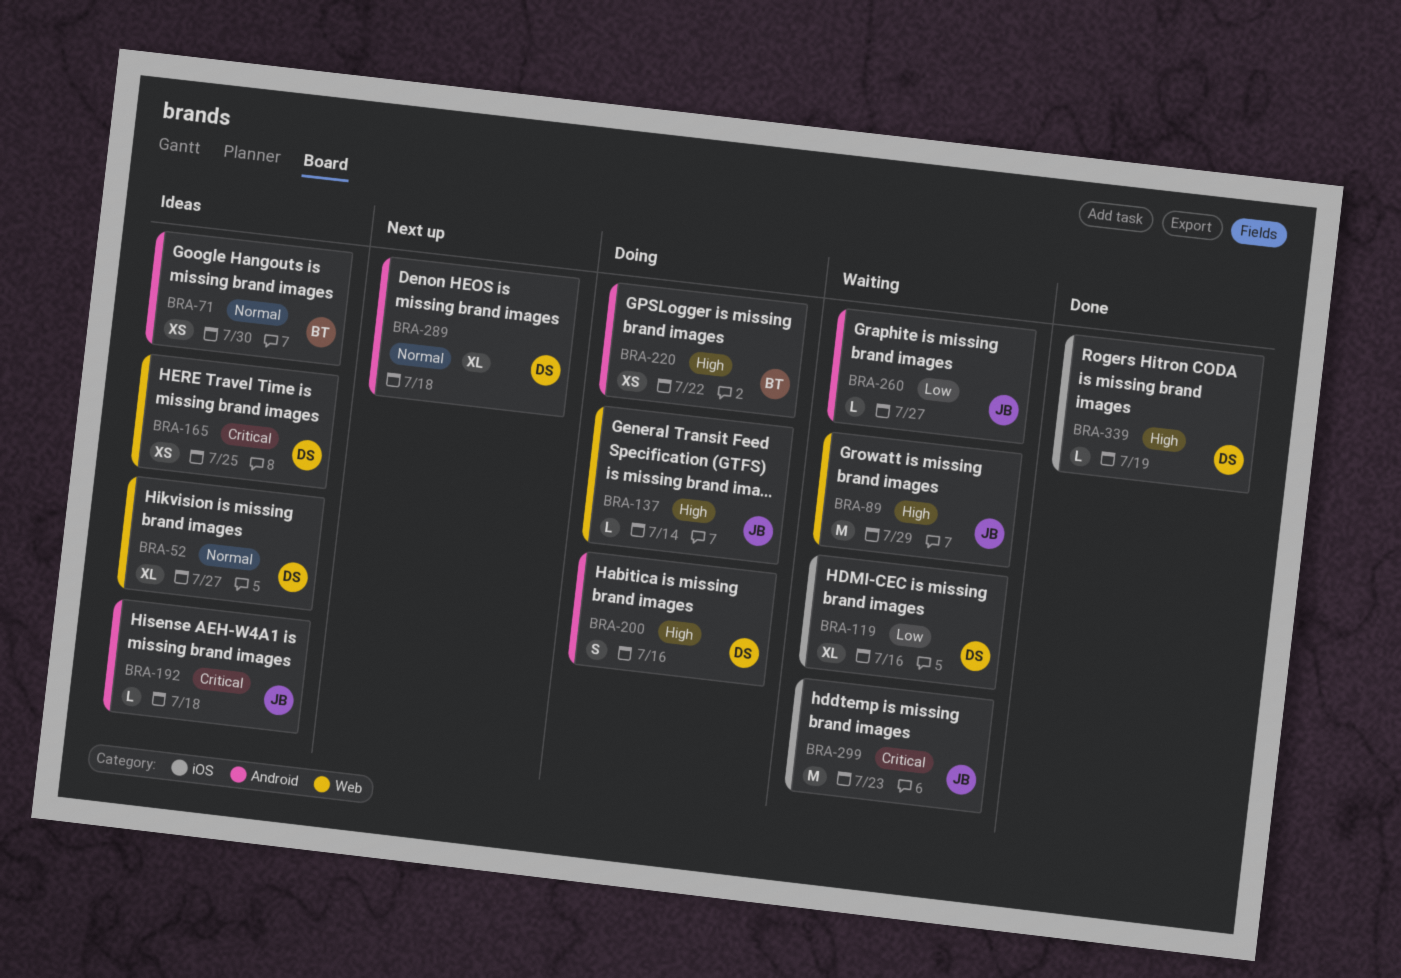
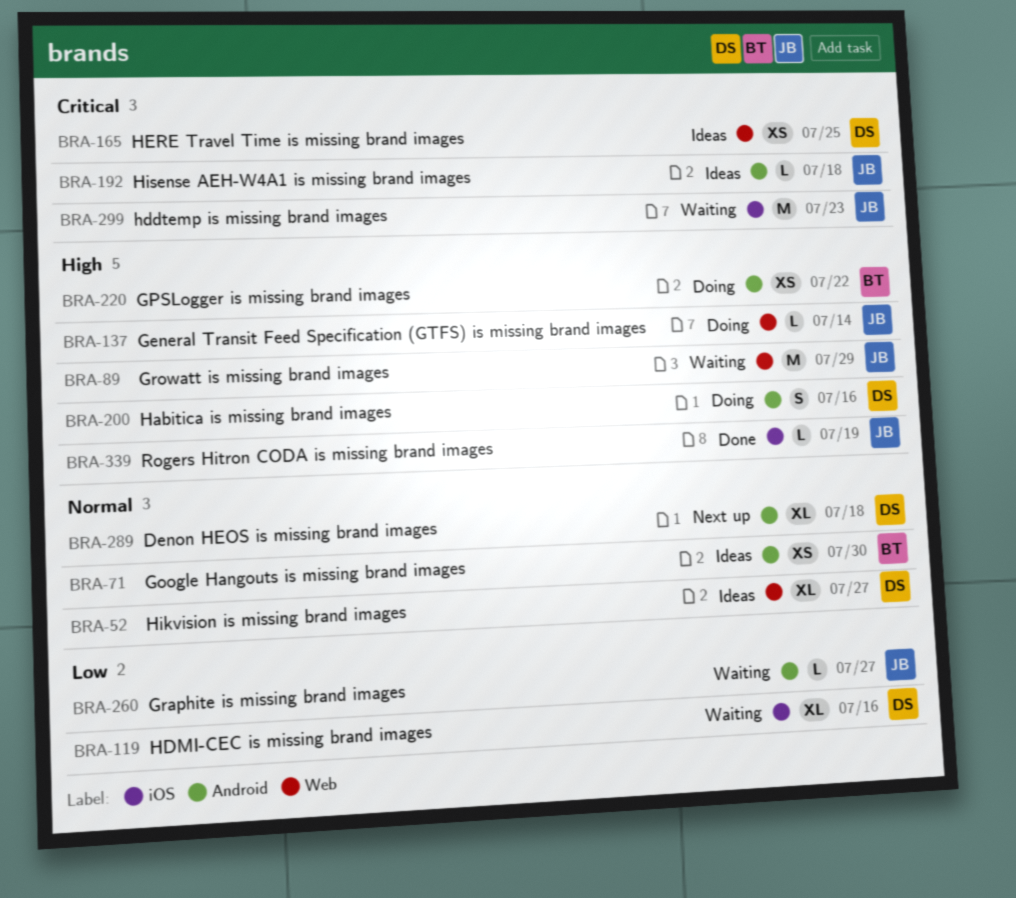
BRA-339, owner: DS -> JB

